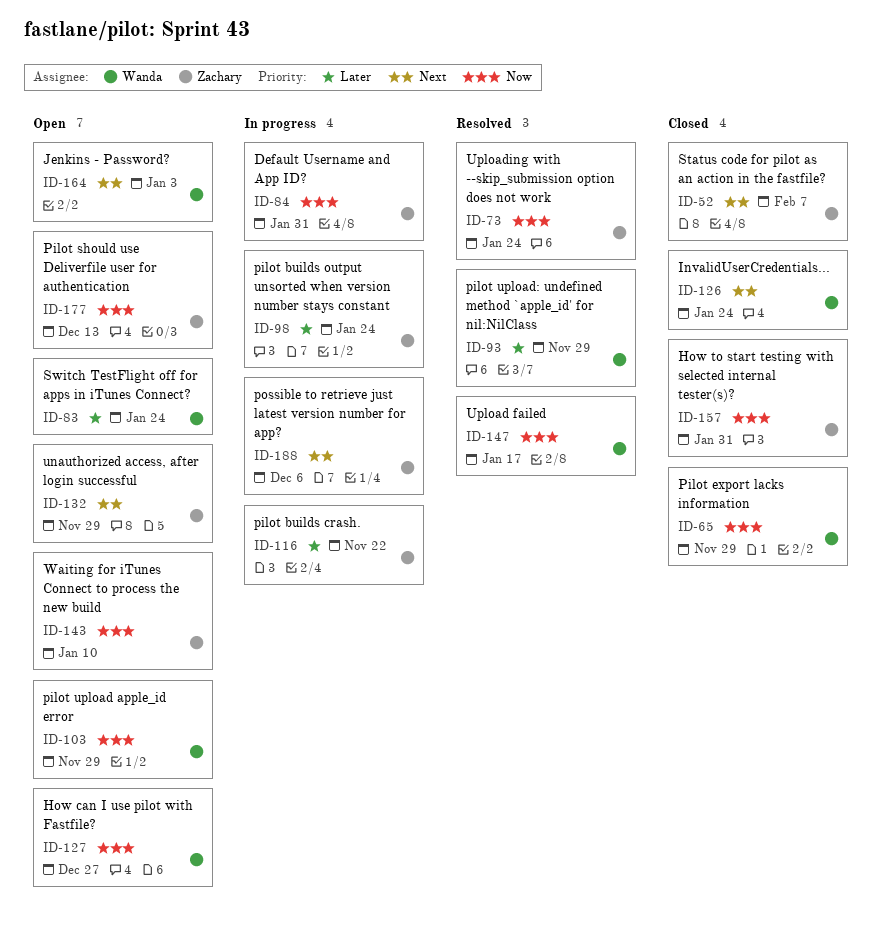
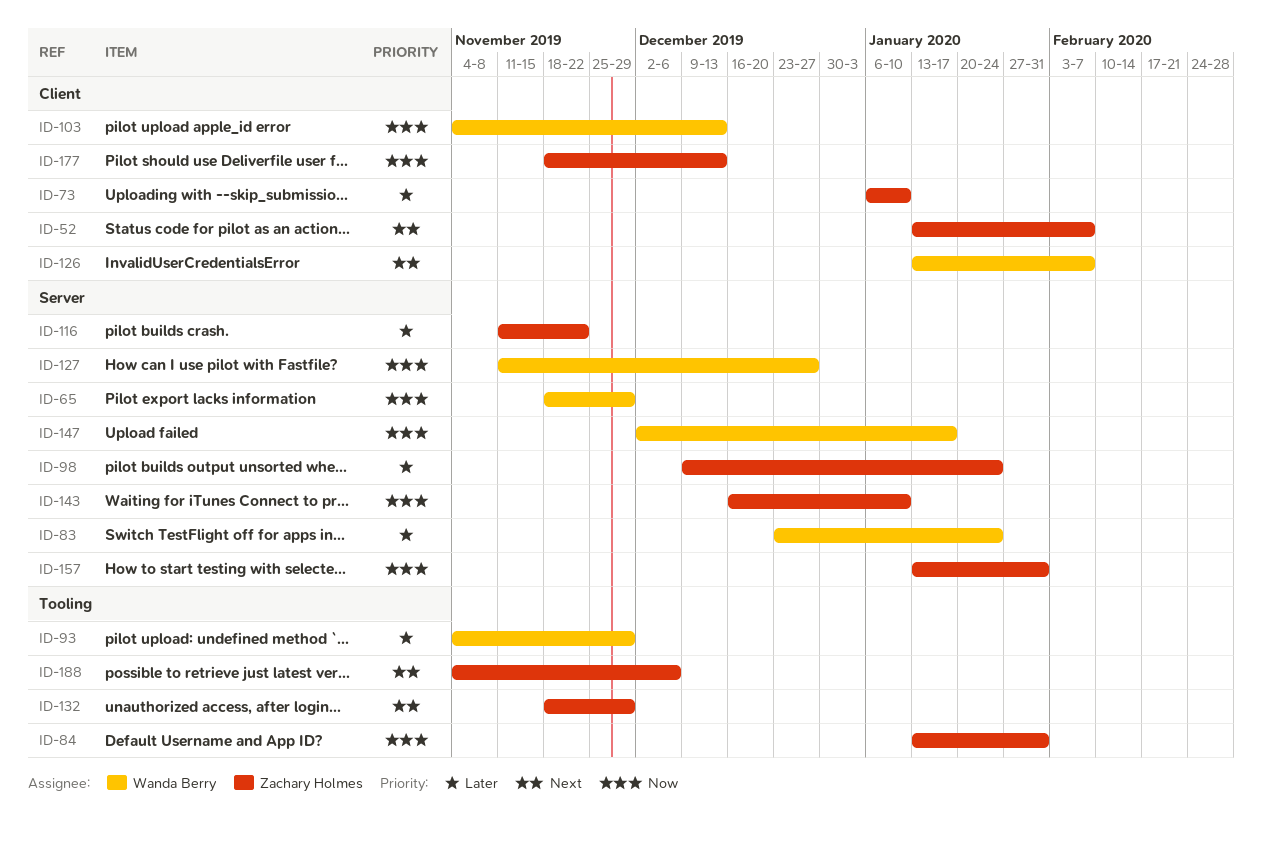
ID-73, priority: Now -> Later
ID-73, due: Jan 24 -> Jan 10
ID-103, due: Nov 29 -> Dec 13
ID-126, due: Jan 24 -> Feb 7
ID-164: present -> none

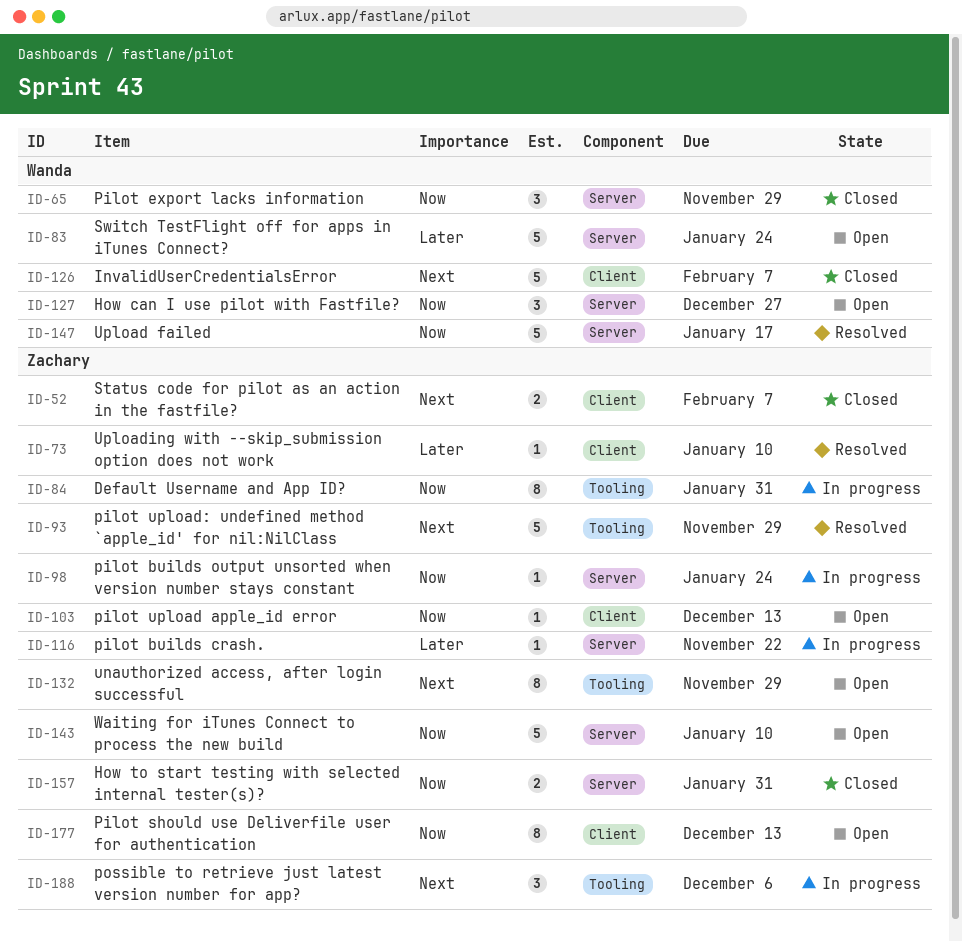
ID-93, owner: Wanda Berry -> Zachary Holmes
ID-93, priority: Later -> Next
ID-98, priority: Later -> Now
ID-103, owner: Wanda Berry -> Zachary Holmes

